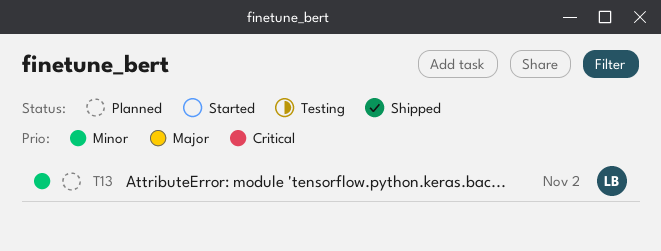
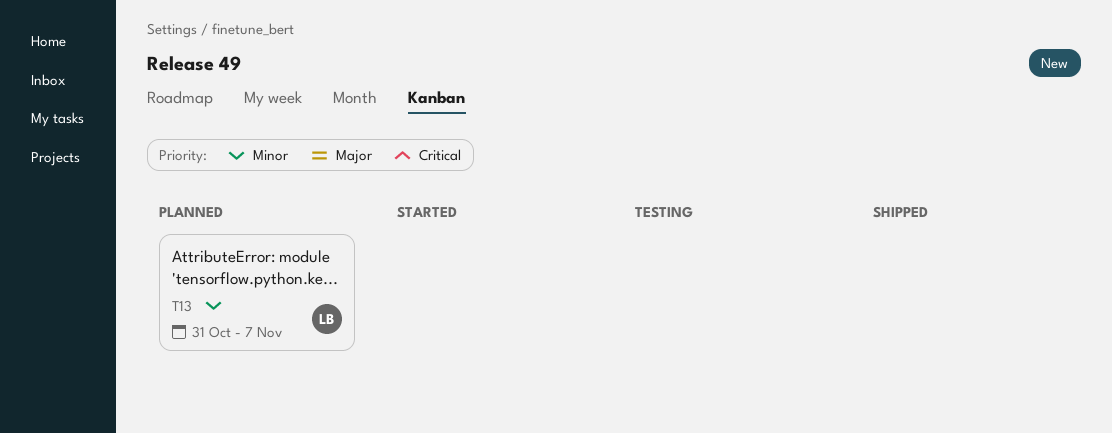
T13, due: Nov 2 -> Nov 7

